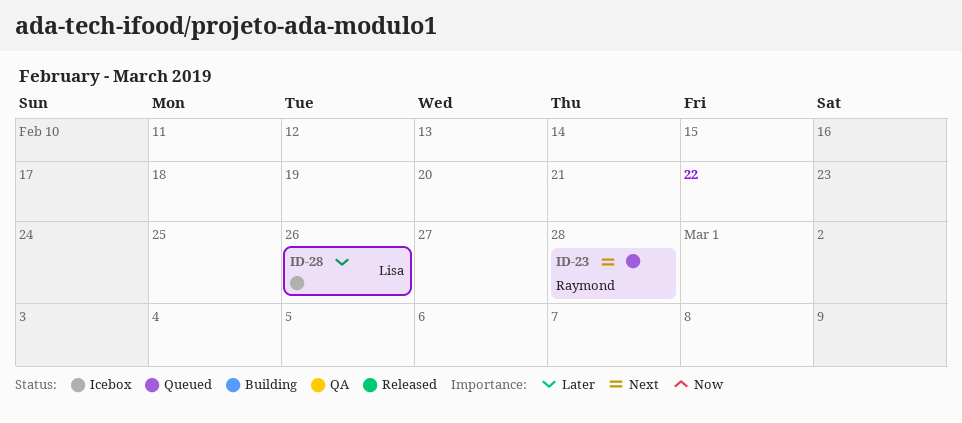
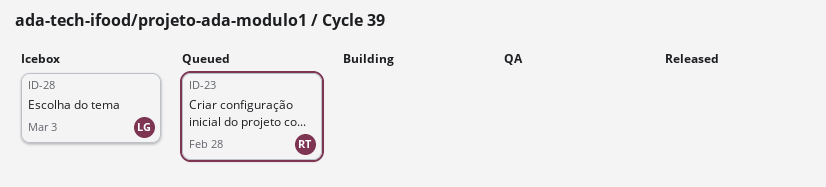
ID-28, due: Feb 26 -> Mar 3

